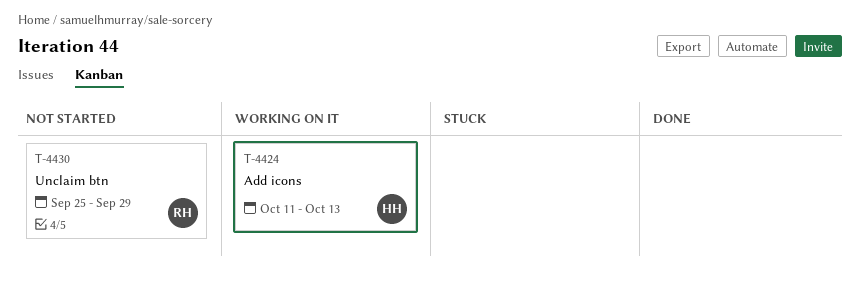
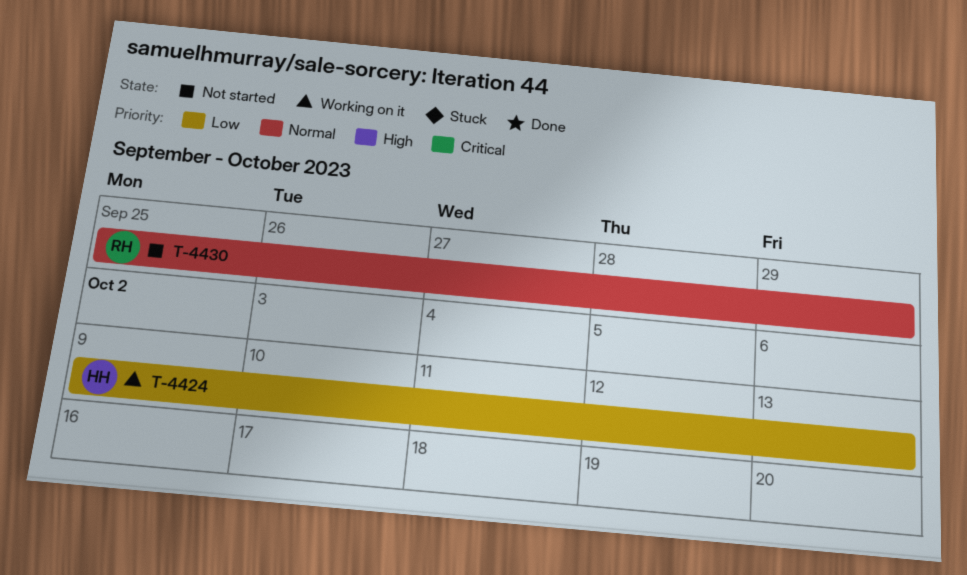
T-4424, start: Oct 11 -> Oct 9

